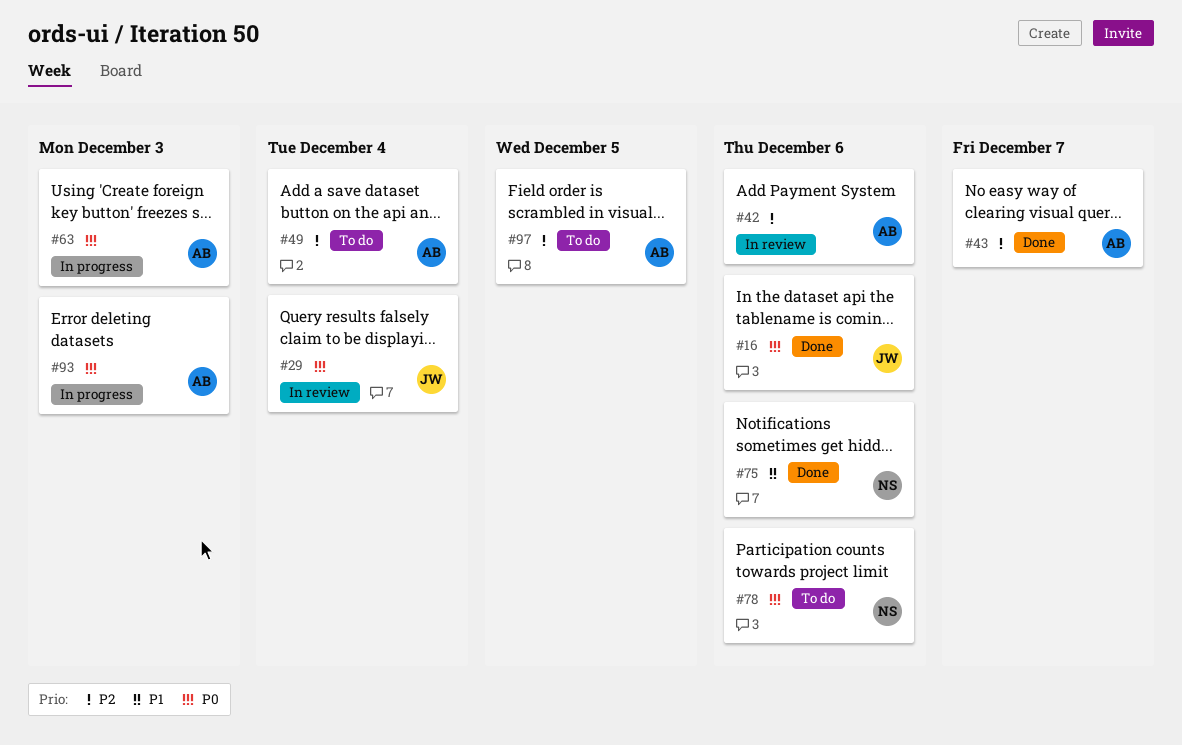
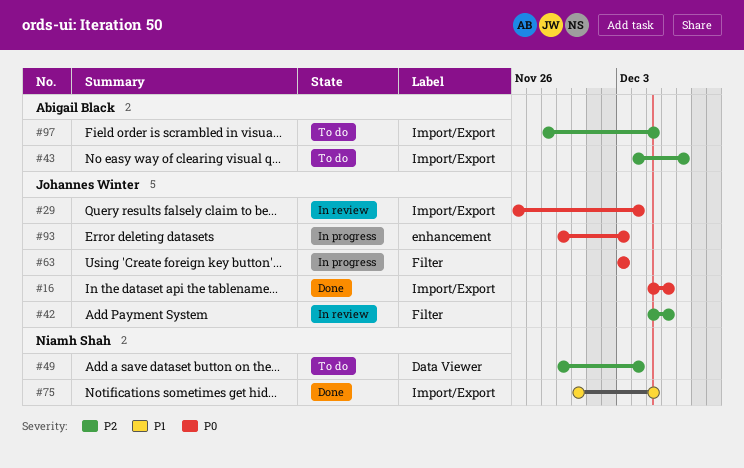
#42, owner: Abigail Black -> Johannes Winter
#43, status: Done -> To do
#49, owner: Abigail Black -> Niamh Shah
#63, owner: Abigail Black -> Johannes Winter
#75, due: Dec 6 -> Dec 5
#78: present -> none
#93, owner: Abigail Black -> Johannes Winter

